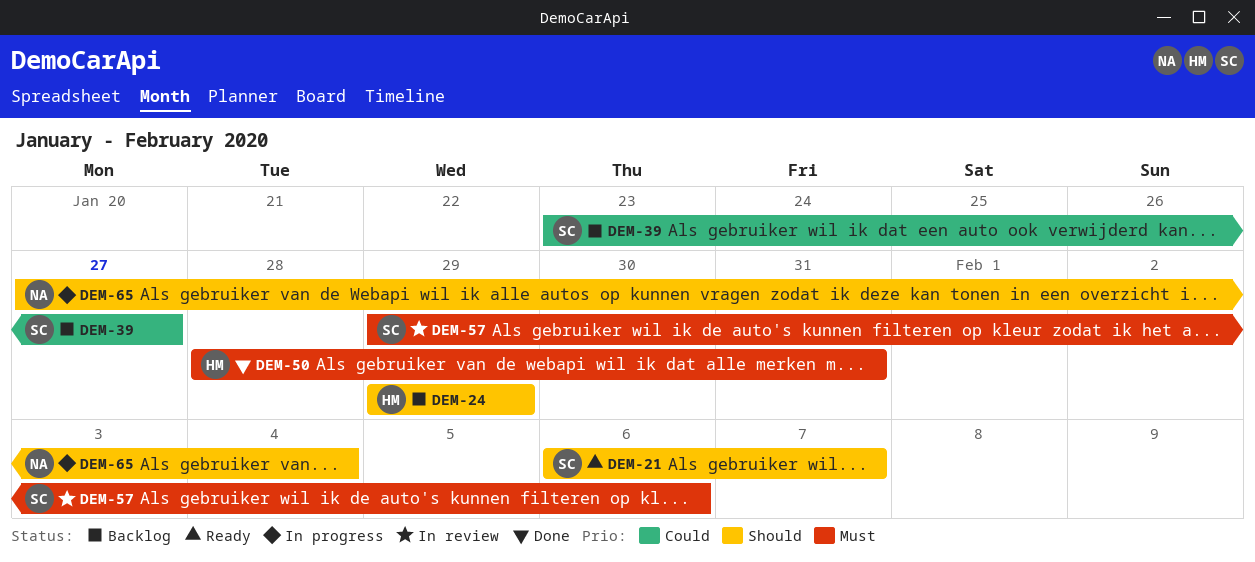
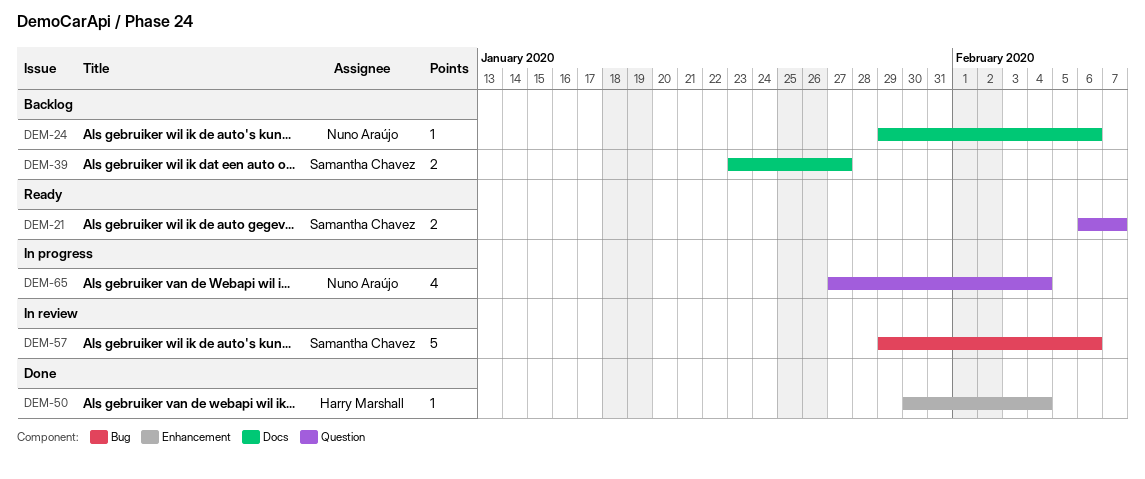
DEM-24, owner: Harry Marshall -> Nuno Araújo
DEM-24, due: Jan 29 -> Feb 6
DEM-50, start: Jan 28 -> Jan 30
DEM-50, due: Jan 31 -> Feb 4

